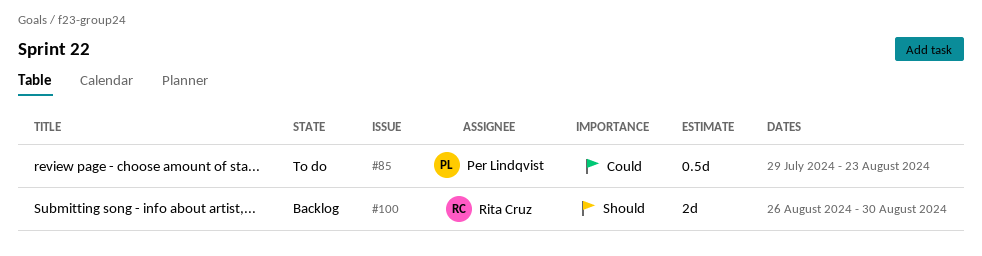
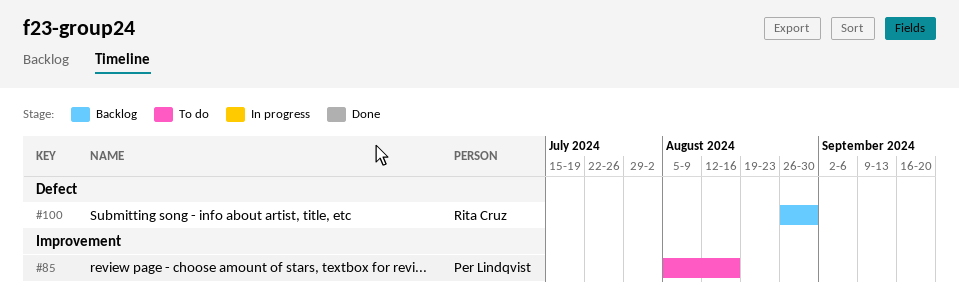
#85, start: Jul 29 -> Aug 5
#85, due: Aug 23 -> Aug 16

